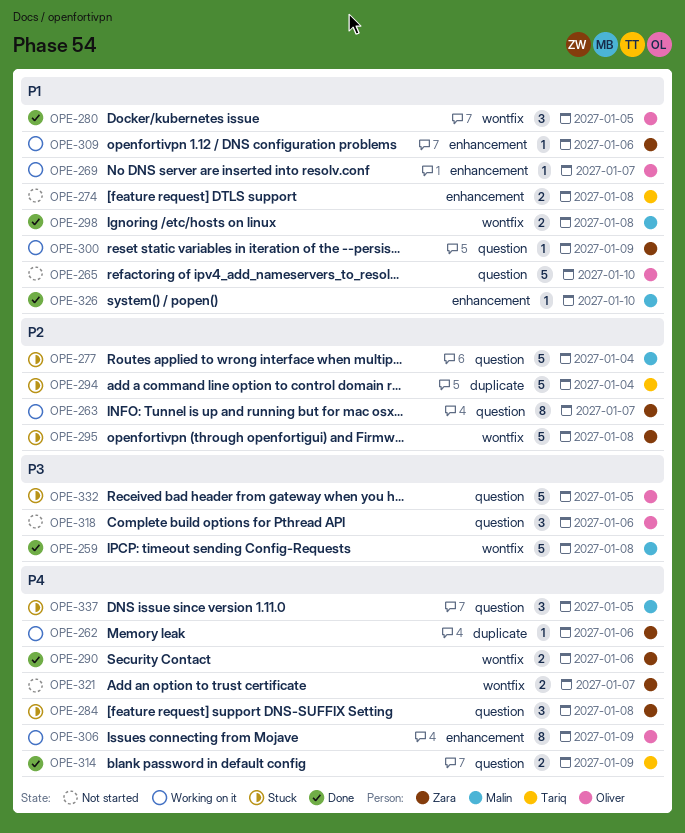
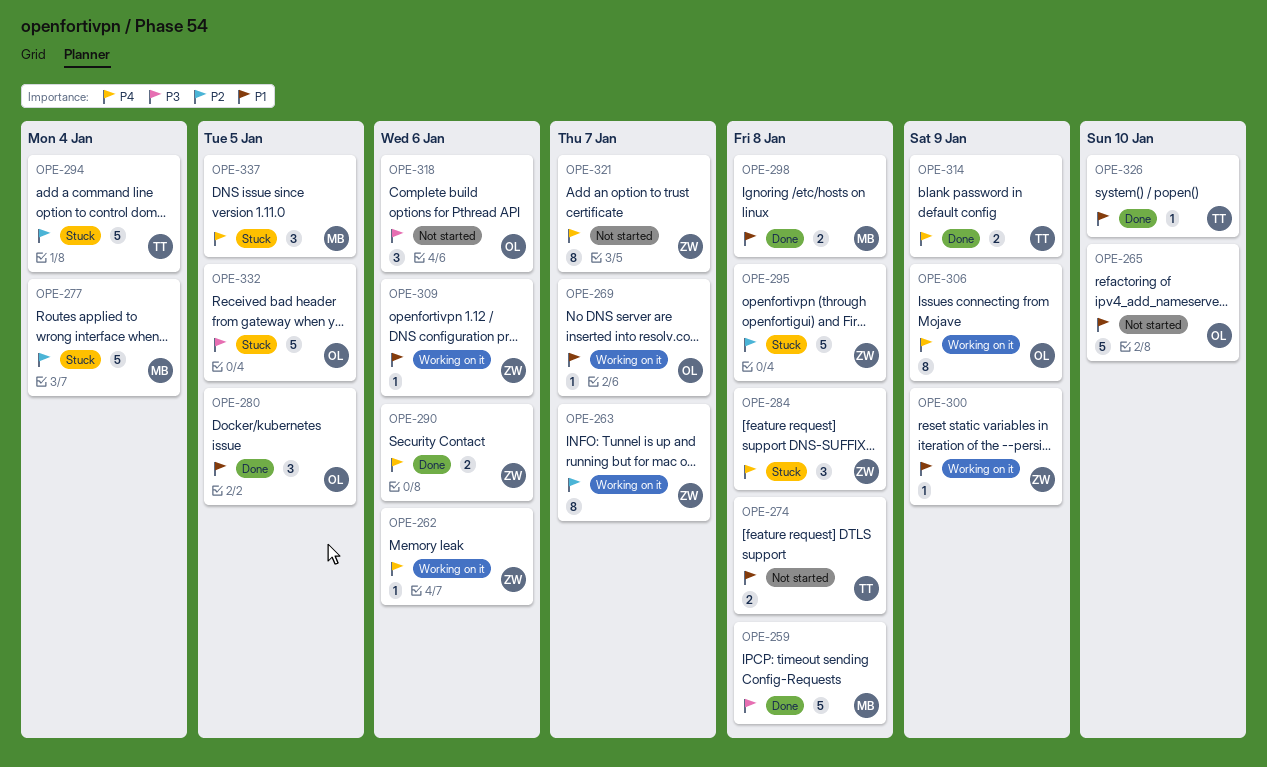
OPE-321, estimate: 2 -> 8
OPE-326, owner: Malin -> Tariq

